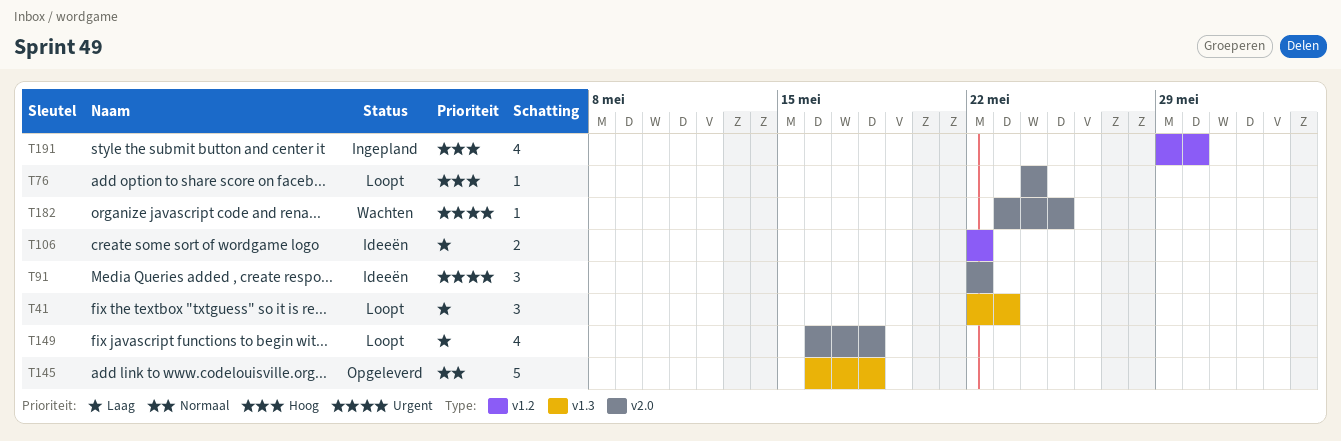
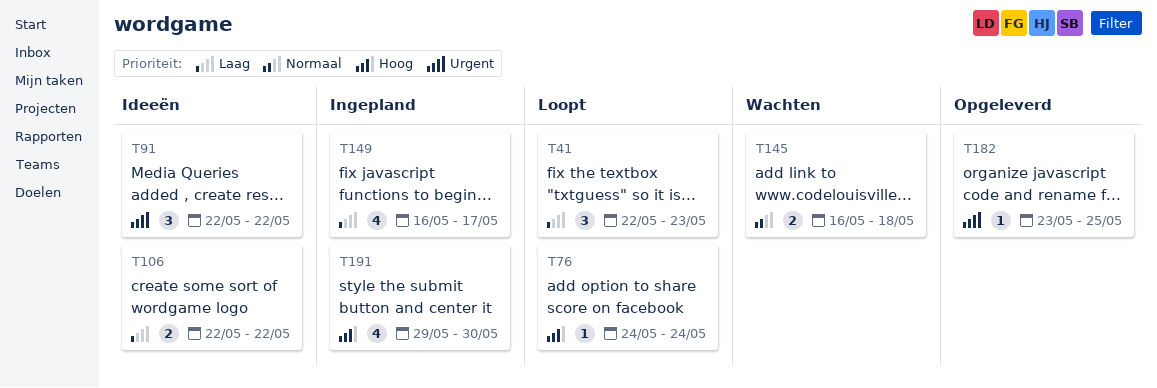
T145, status: Opgeleverd -> Wachten
T145, estimate: 5 -> 2
T149, status: Loopt -> Ingepland
T149, due: May 18 -> May 17
T182, status: Wachten -> Opgeleverd

